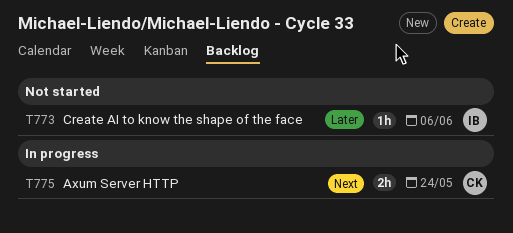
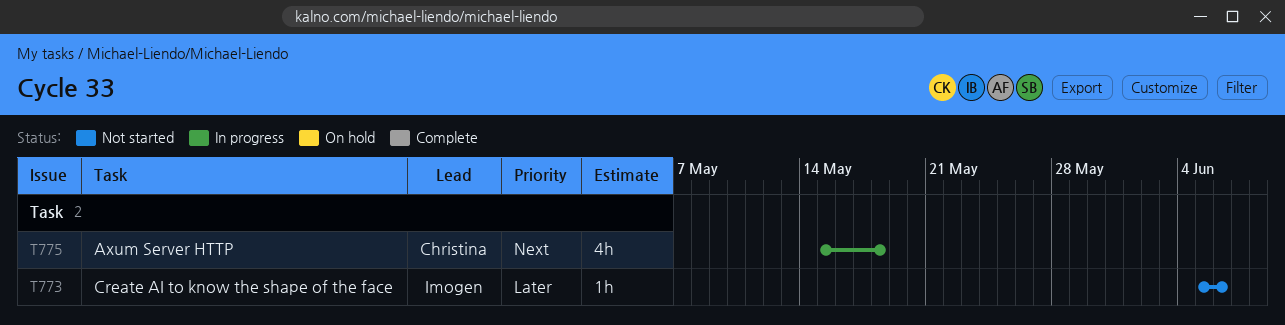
T775, estimate: 2h -> 4h
T775, due: May 24 -> May 18

